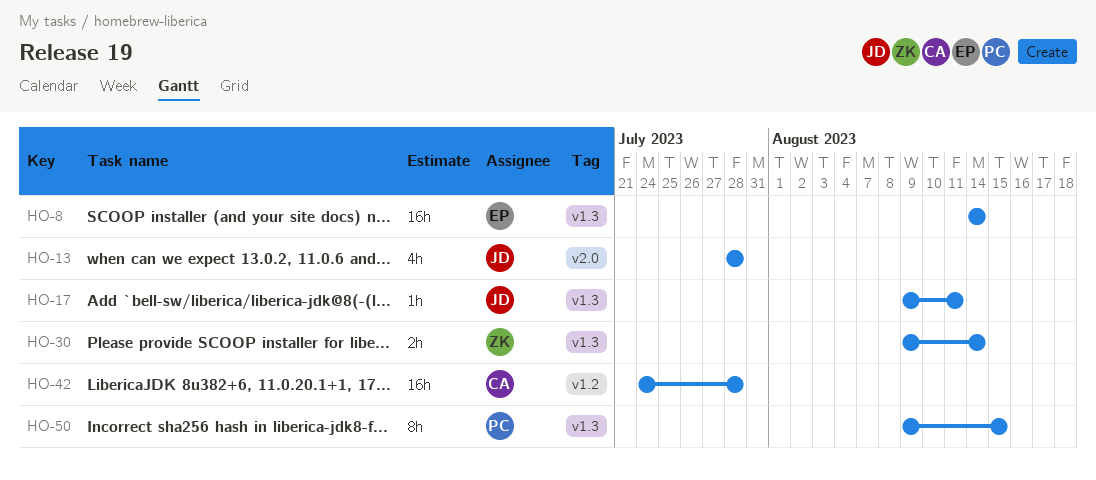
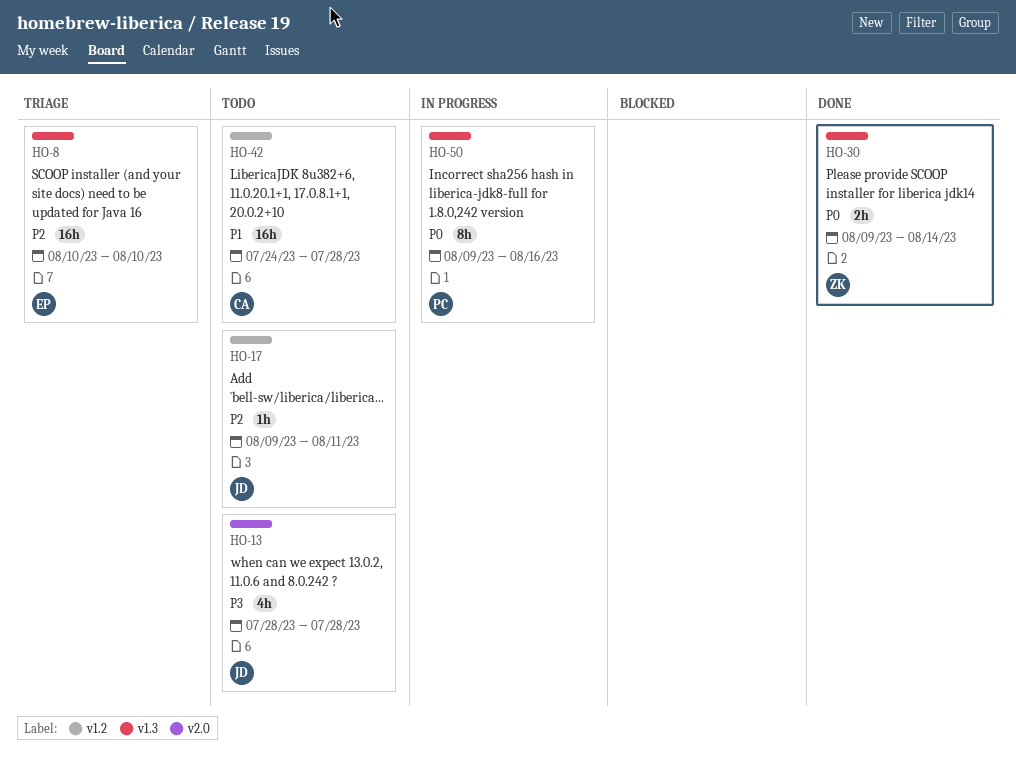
HO-8, start: Aug 14 -> Aug 10
HO-8, due: Aug 14 -> Aug 10
HO-17, label: v1.3 -> v1.2
HO-50, due: Aug 15 -> Aug 16

